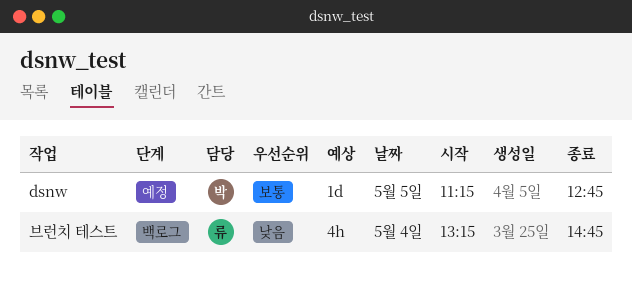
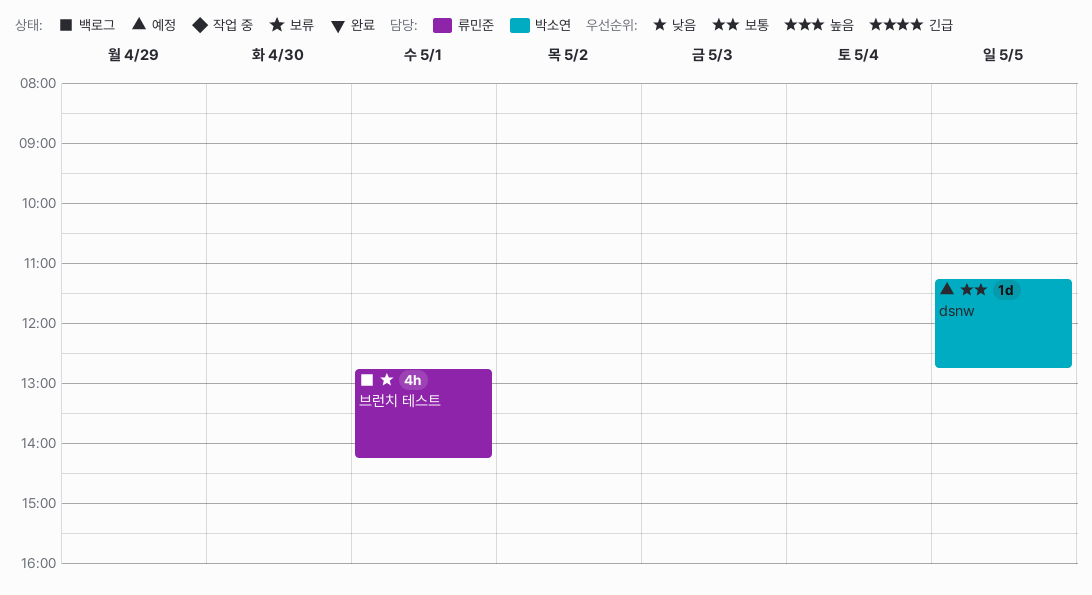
브런치 테스트, day: May 4 -> May 1
브런치 테스트, begins: 13:15 -> 12:45
브런치 테스트, ends: 14:45 -> 14:15

